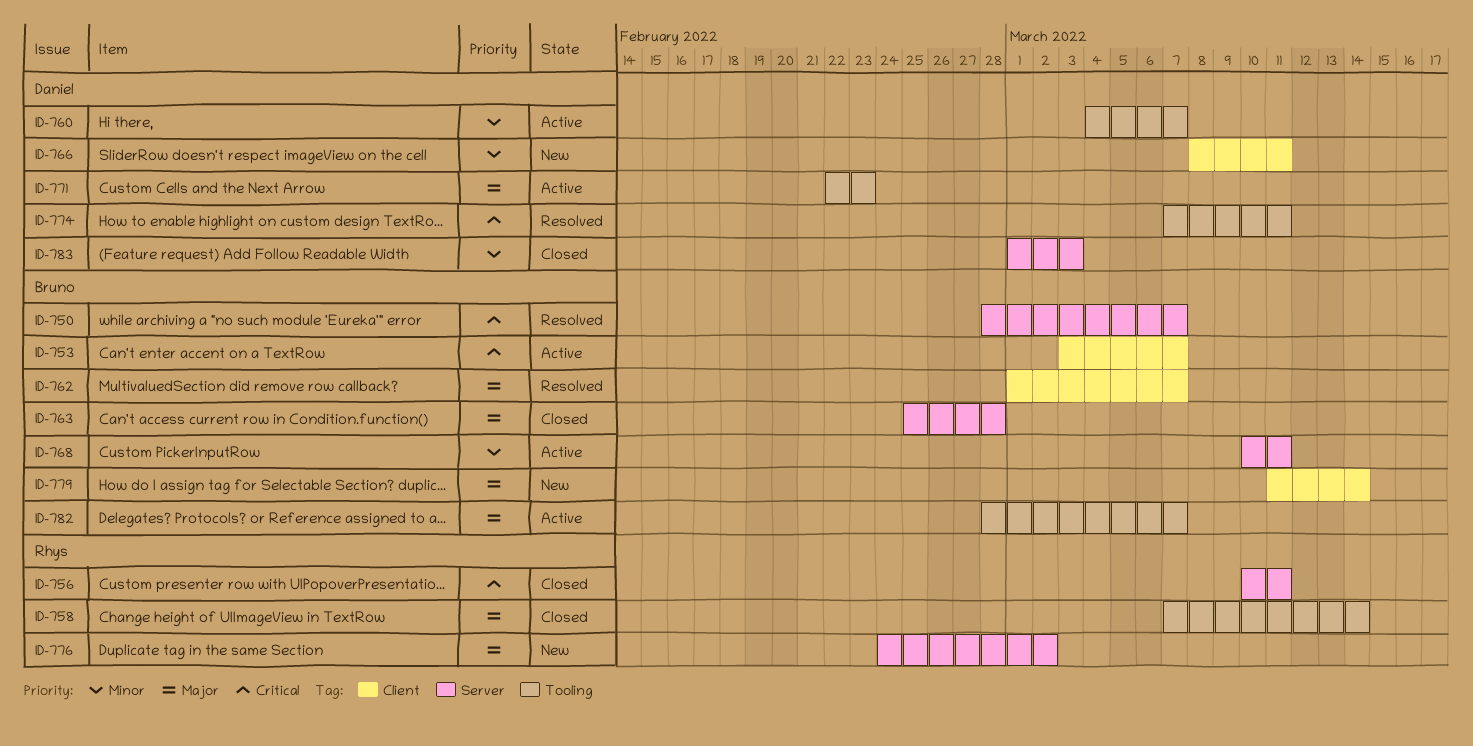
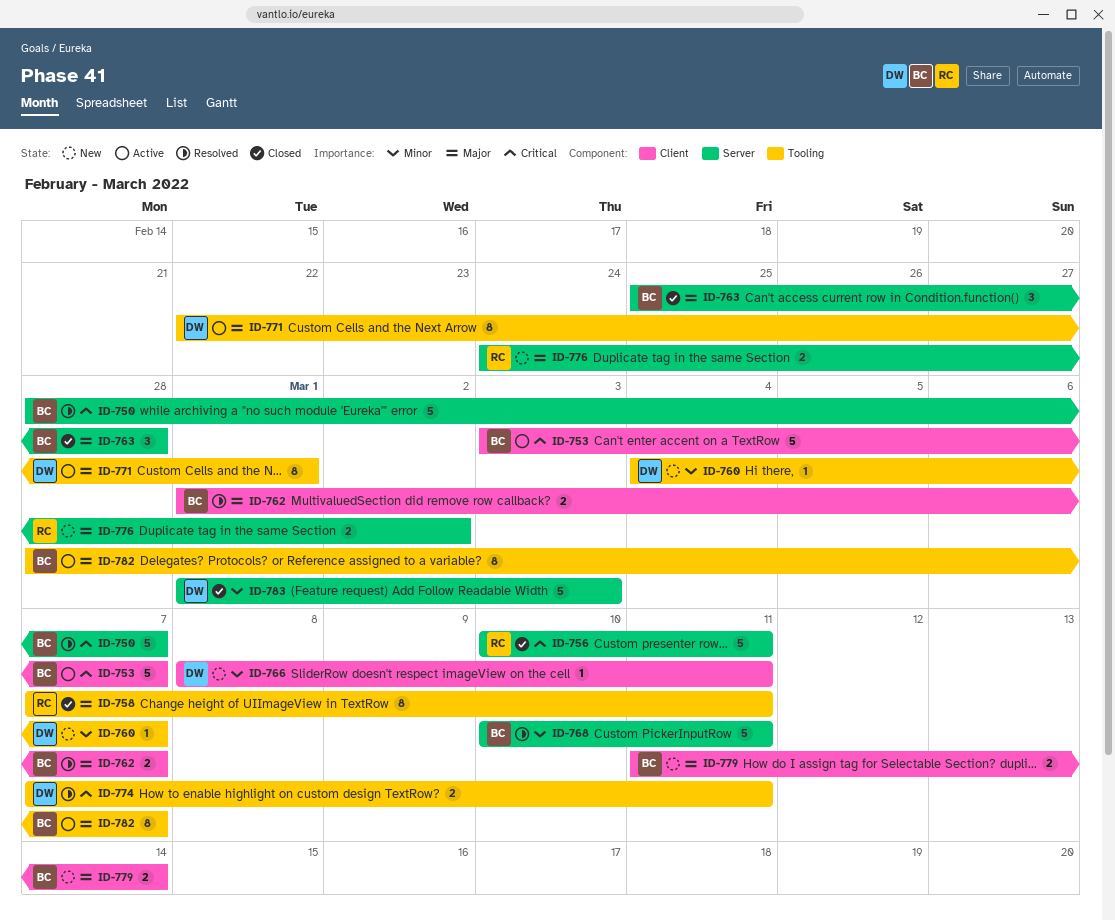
ID-758, due: Mar 14 -> Mar 11
ID-760, status: Active -> New
ID-768, status: Active -> Resolved
ID-771, due: Feb 23 -> Mar 1

